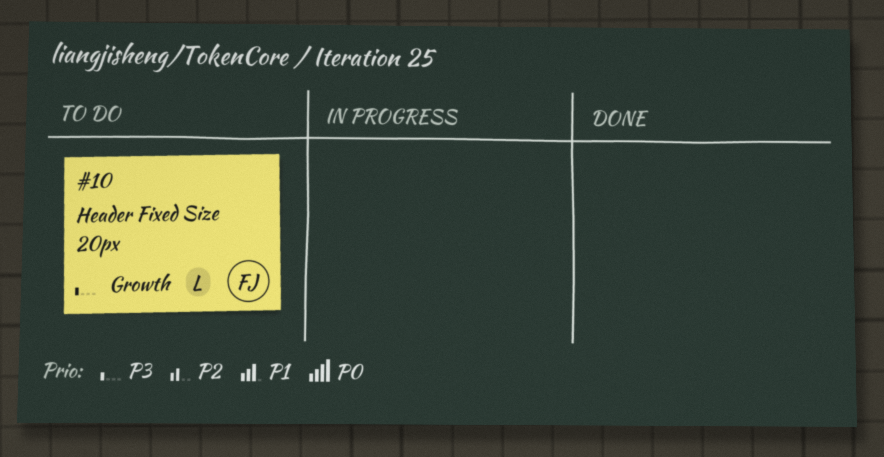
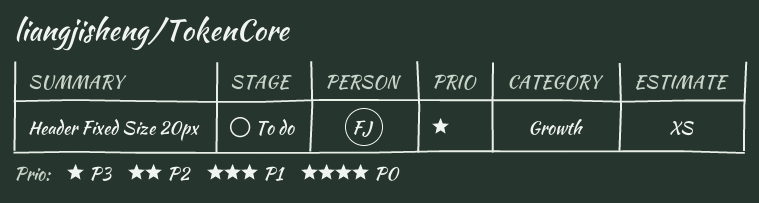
Header Fixed Size 20px, estimate: L -> XS

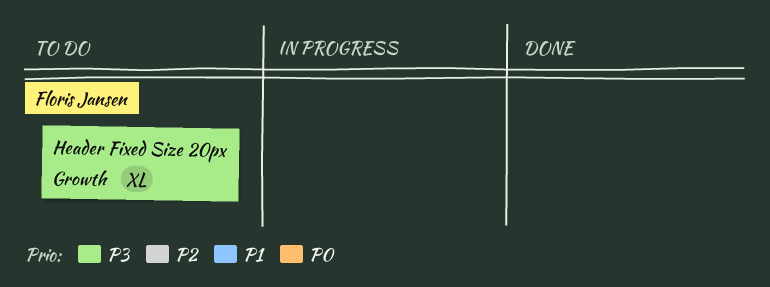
Header Fixed Size 20px, estimate: XS -> XL

